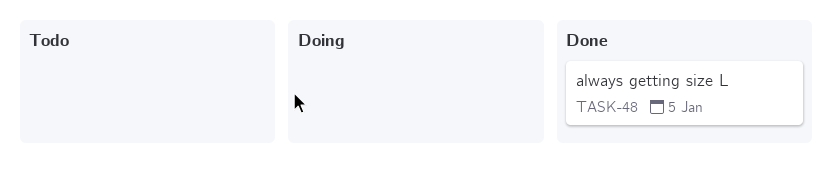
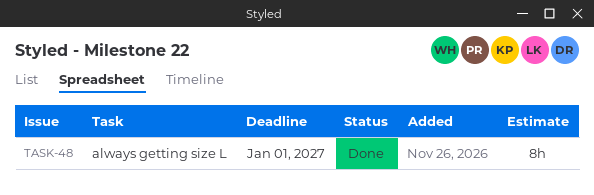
TASK-48, due: Jan 5 -> Jan 1

